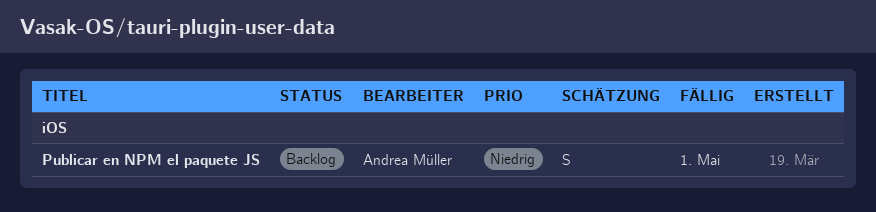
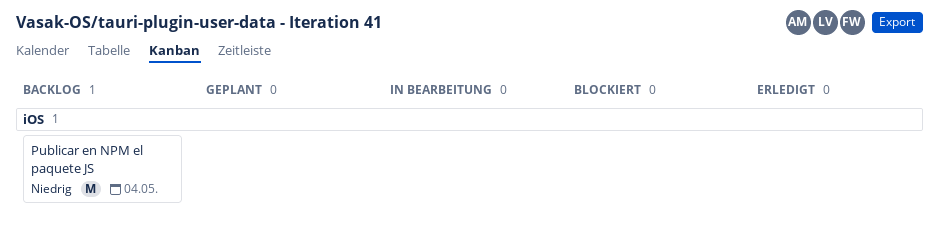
Publicar en NPM el paquete JS, estimate: S -> M
Publicar en NPM el paquete JS, due: May 1 -> May 4

